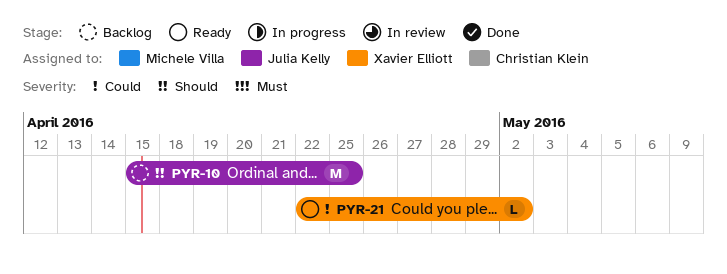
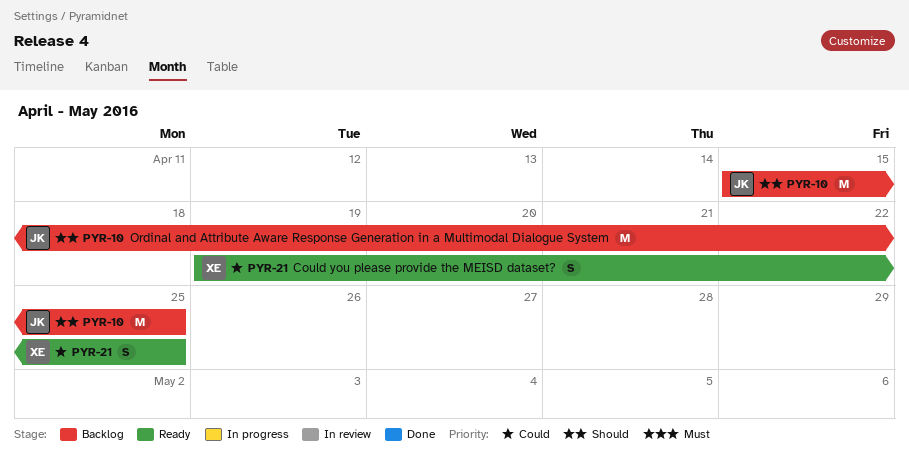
PYR-21, estimate: L -> S
PYR-21, start: Apr 22 -> Apr 19
PYR-21, due: May 2 -> Apr 25

